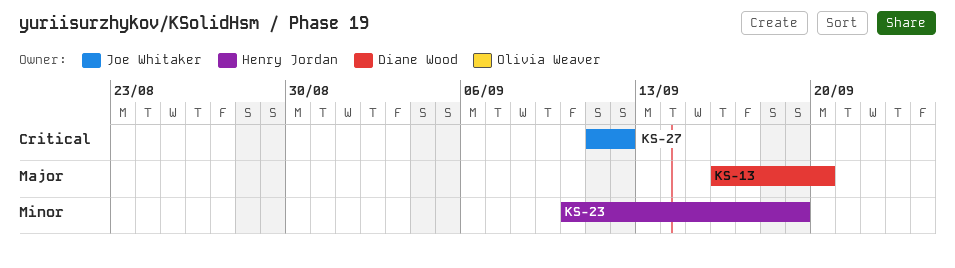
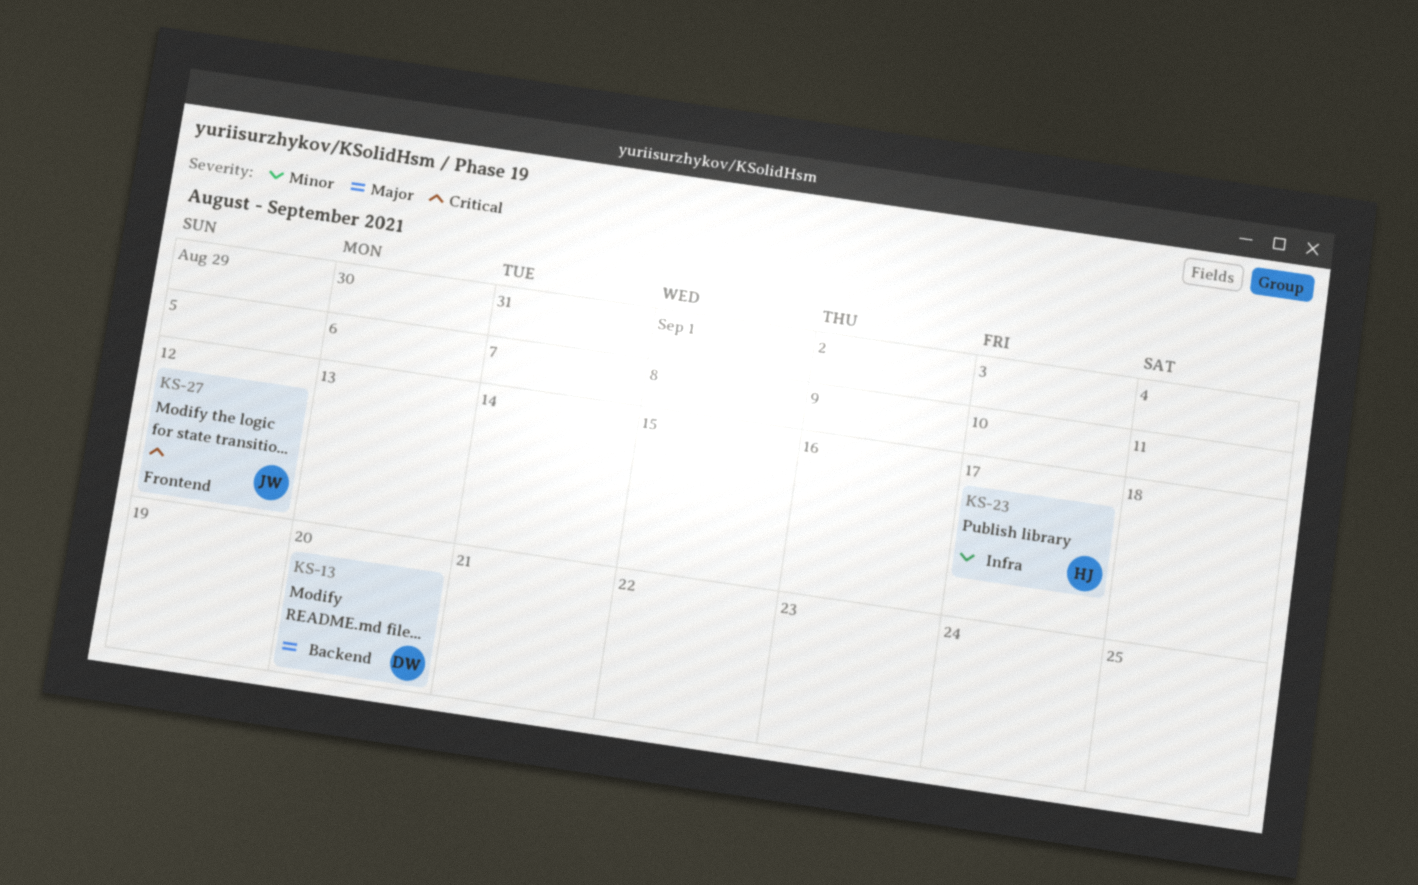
KS-23, due: Sep 19 -> Sep 17

